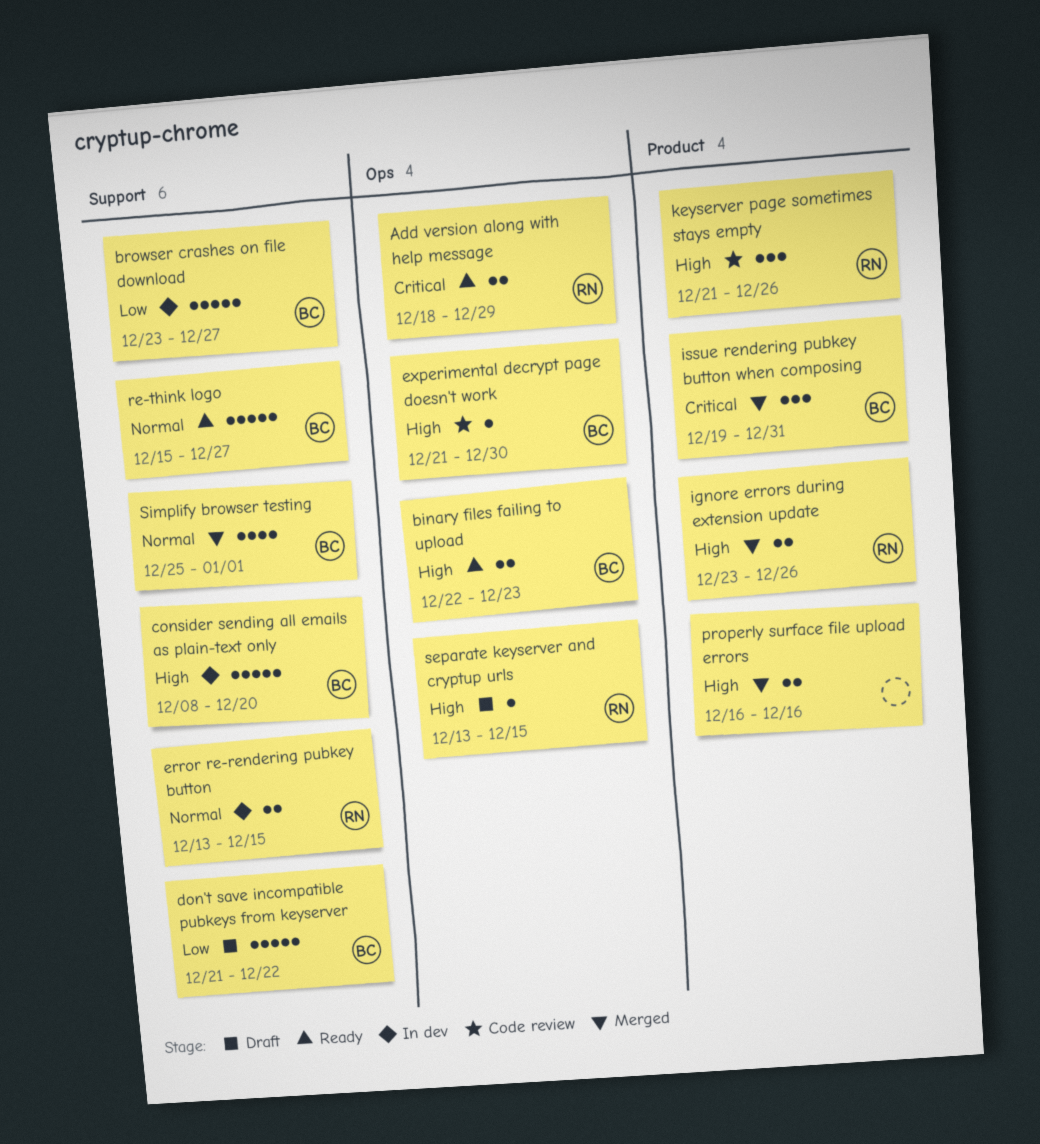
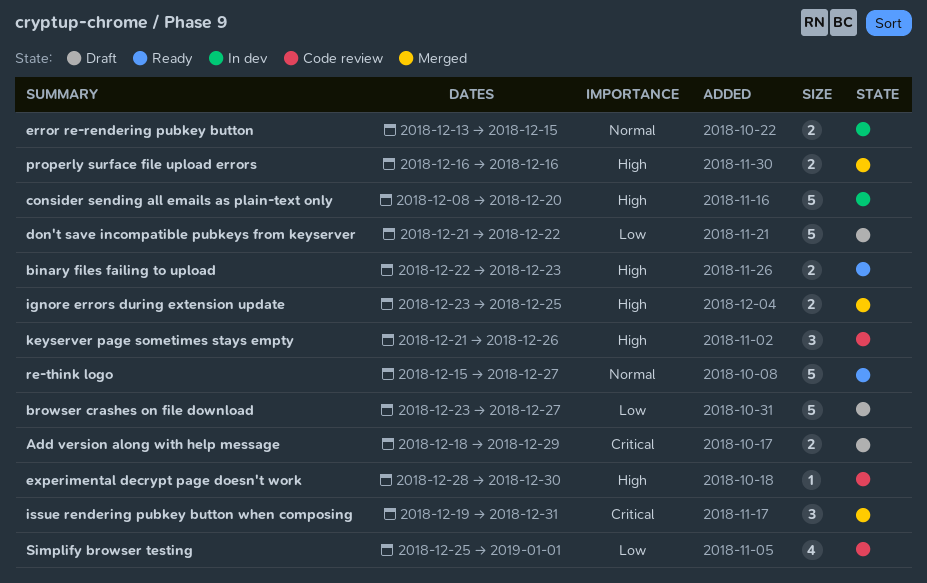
Add version along with help message, status: Ready -> Draft
browser crashes on file download, status: In dev -> Draft
experimental decrypt page doesn't work, start: Dec 21 -> Dec 28
ignore errors during extension update, due: Dec 26 -> Dec 25
separate keyserver and cryptup urls: present -> none
Simplify browser testing, status: Merged -> Code review
Simplify browser testing, priority: Normal -> Low

